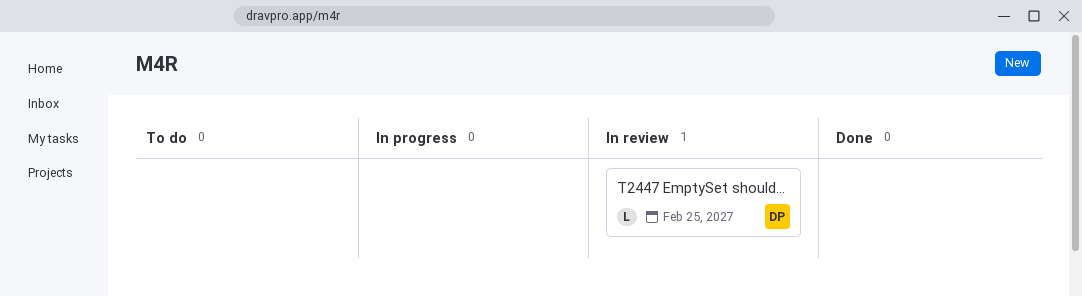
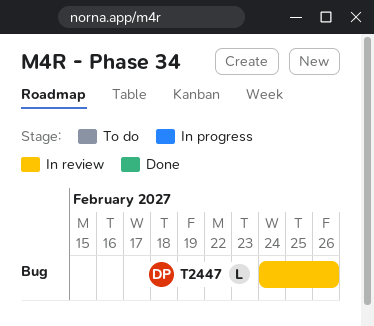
T2447, due: Feb 25 -> Feb 26

